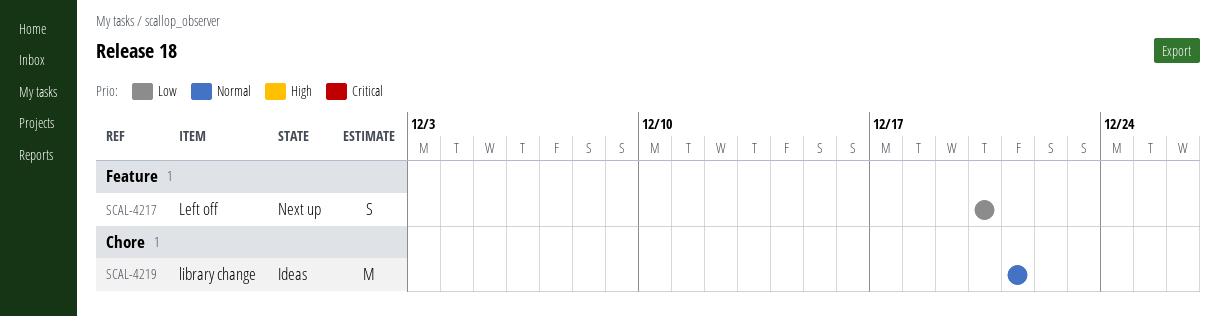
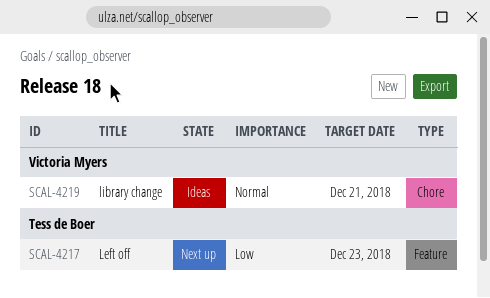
SCAL-4217, due: Dec 20 -> Dec 23

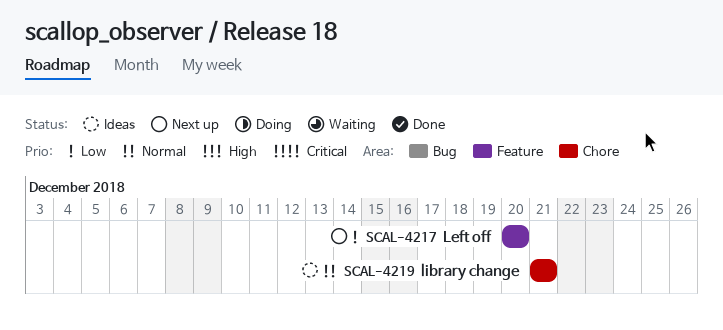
SCAL-4217, due: Dec 23 -> Dec 20

